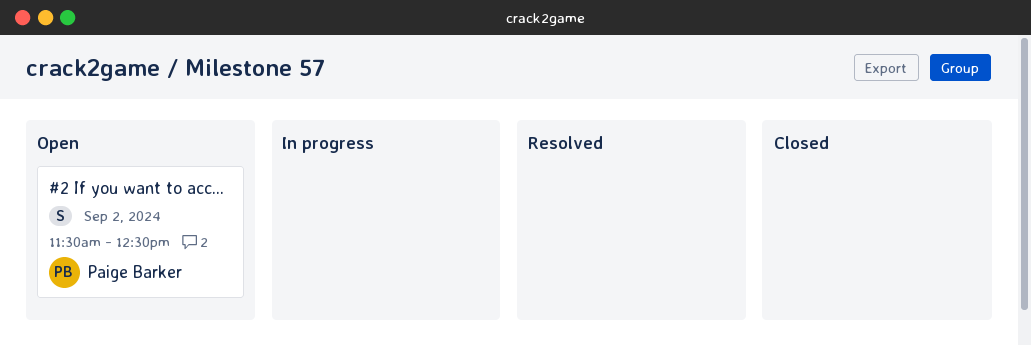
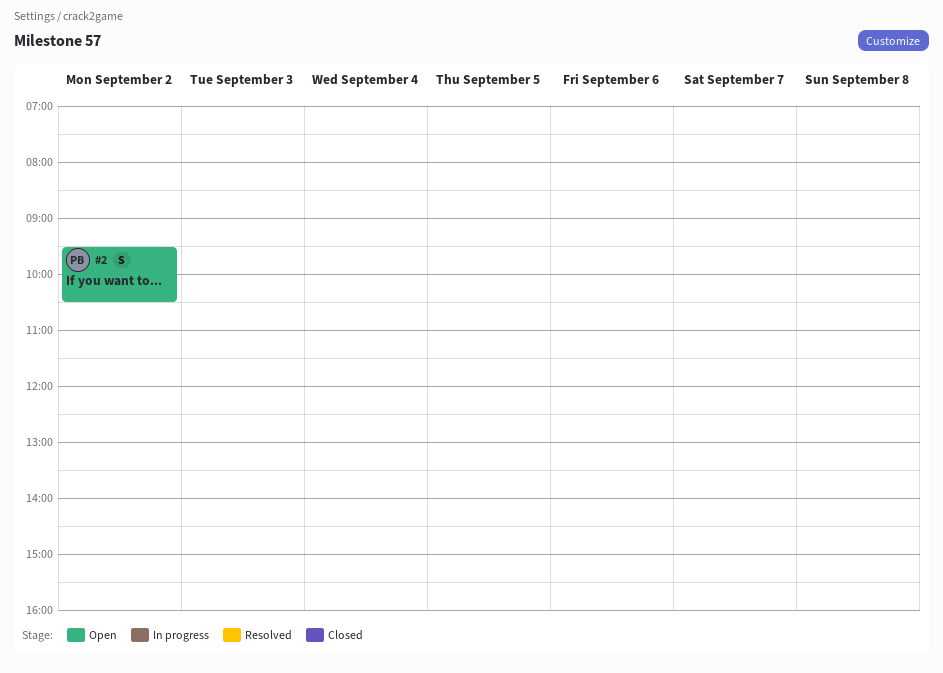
#2, begins: 11:30 -> 09:30
#2, ends: 12:30 -> 10:30

